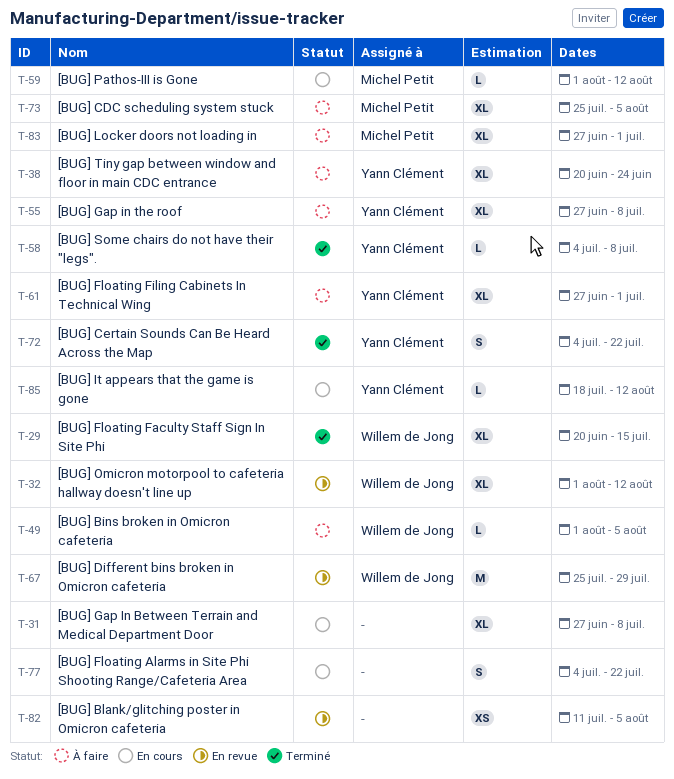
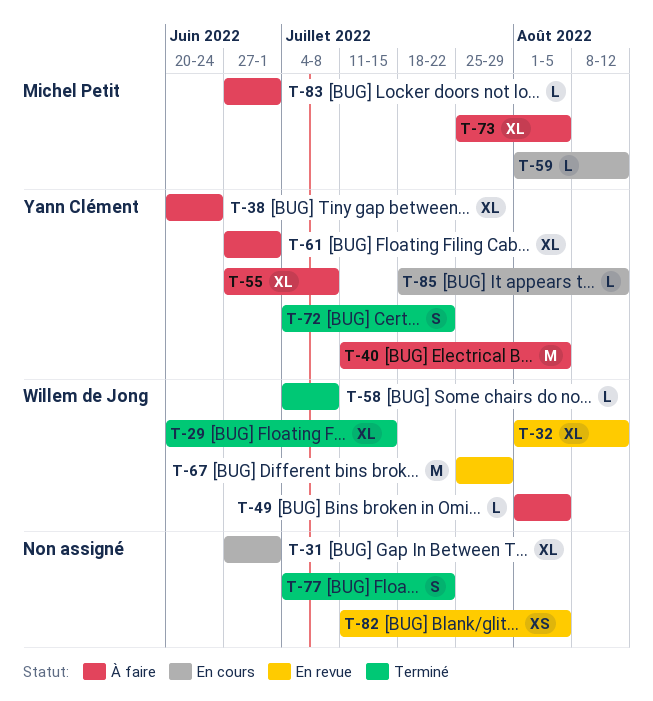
T-31, due: Jul 8 -> Jul 1
T-40: none -> present
T-58, owner: Yann Clément -> Willem de Jong
T-77, status: En cours -> Terminé
T-83, estimate: XL -> L

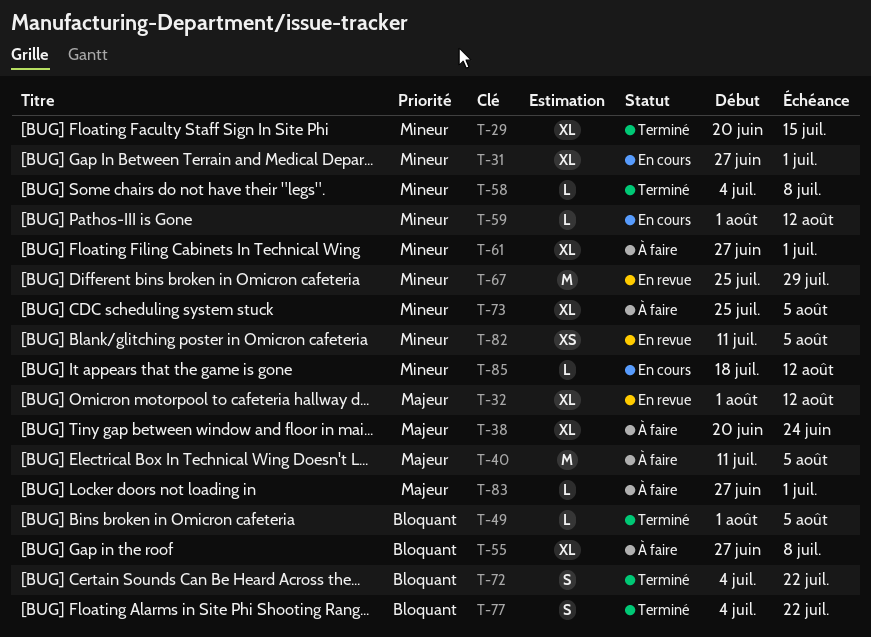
T-49, status: À faire -> Terminé

